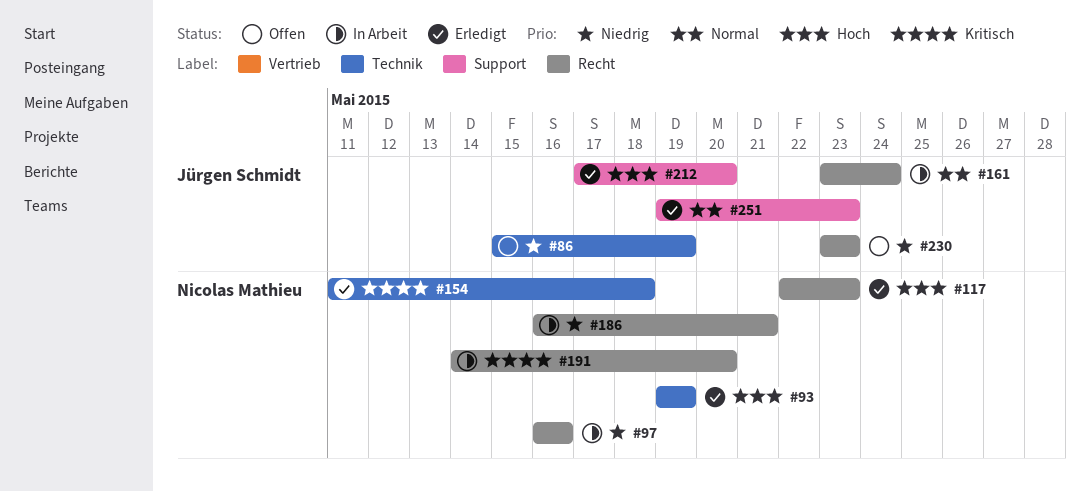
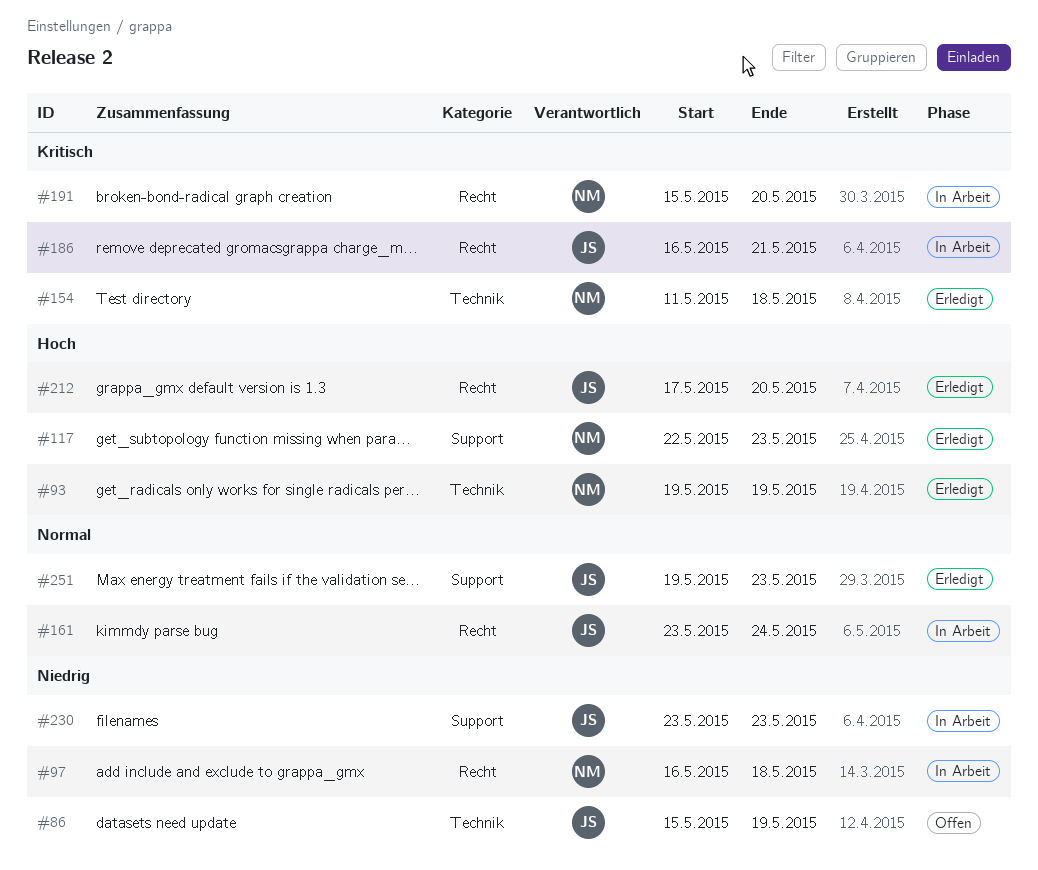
#97, due: May 16 -> May 18
#117, label: Recht -> Support
#186, owner: Nicolas Mathieu -> Jürgen Schmidt
#186, priority: Niedrig -> Kritisch
#191, start: May 14 -> May 15
#212, label: Support -> Recht
#230, status: Offen -> In Arbeit
#230, label: Recht -> Support

